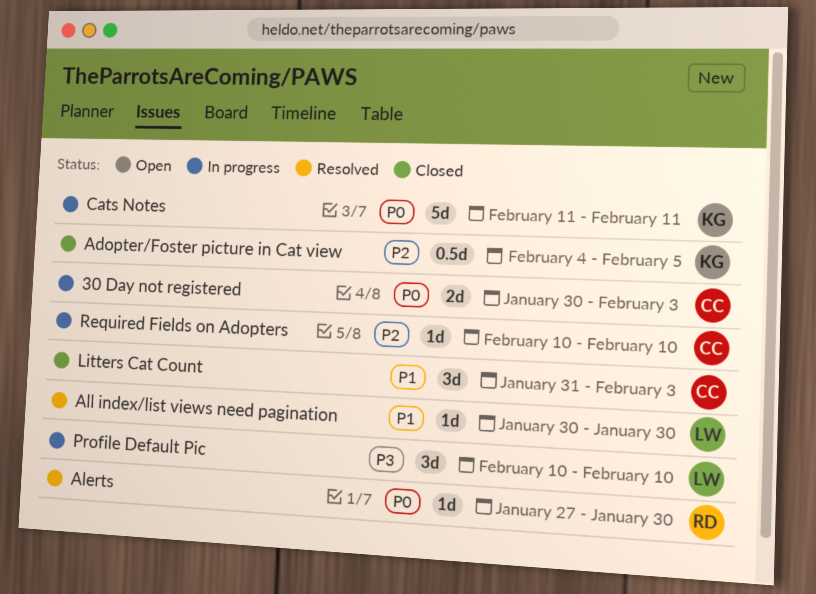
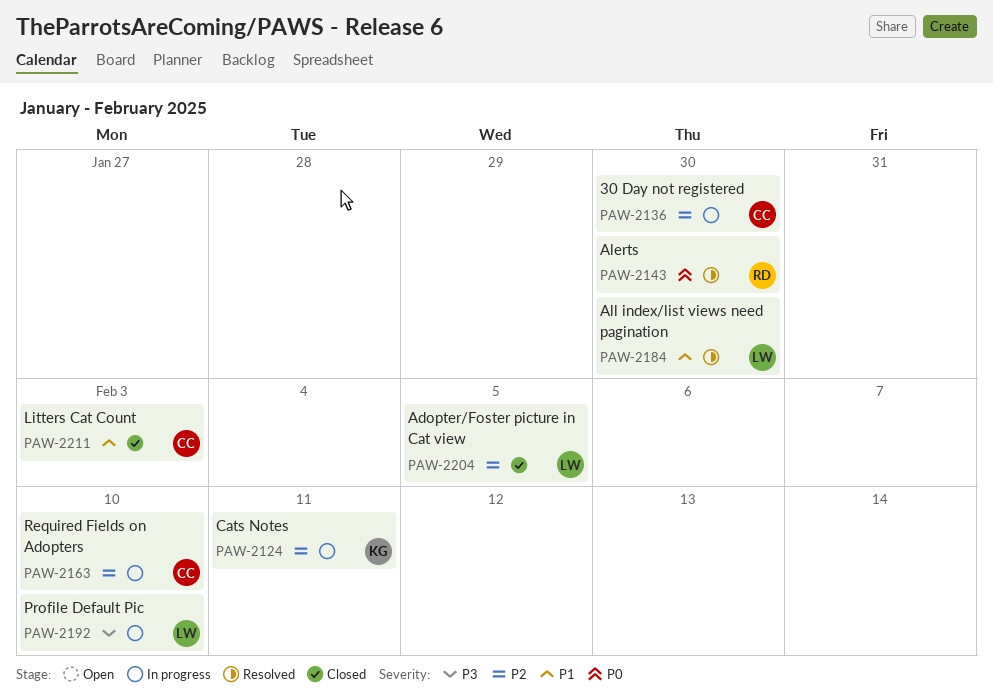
30 Day not registered, priority: P0 -> P2
30 Day not registered, due: Feb 3 -> Jan 30
Adopter/Foster picture in Cat view, owner: KG -> LW
Cats Notes, priority: P0 -> P2

